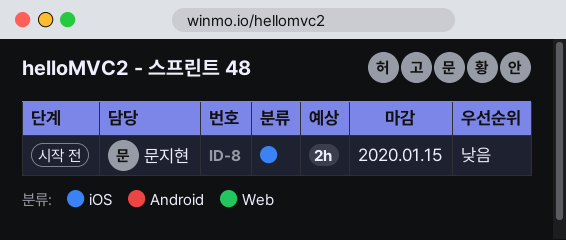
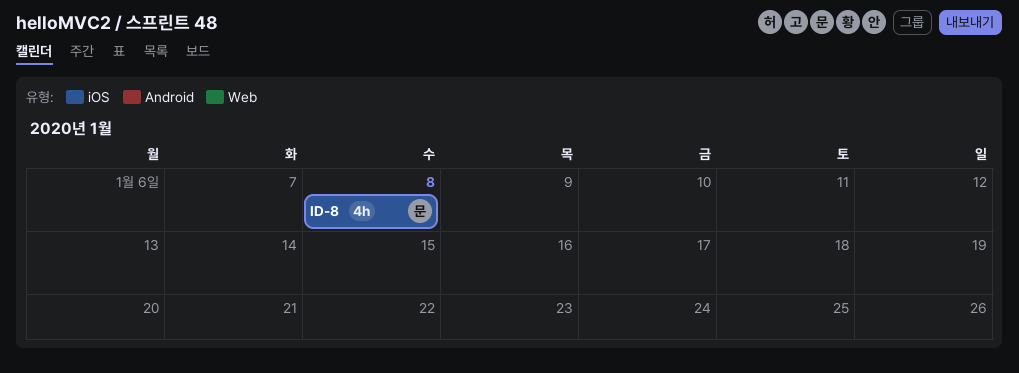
ID-8, estimate: 2h -> 4h
ID-8, due: Jan 15 -> Jan 8

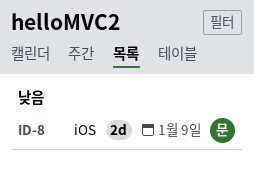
ID-8, estimate: 4h -> 2d
ID-8, due: Jan 8 -> Jan 9

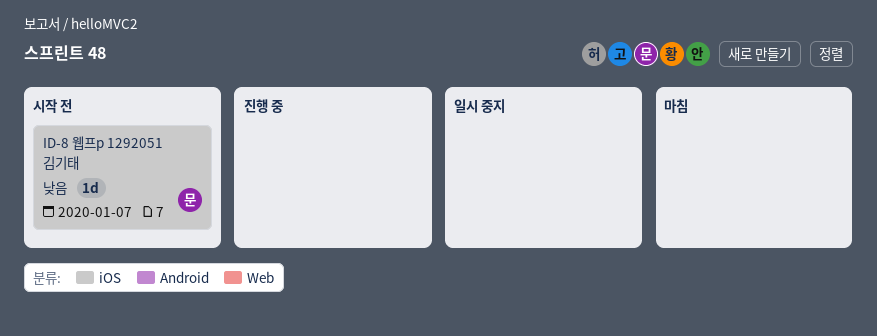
ID-8, estimate: 2d -> 1d
ID-8, due: Jan 9 -> Jan 7

